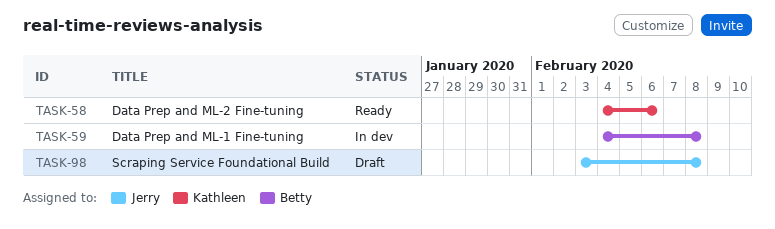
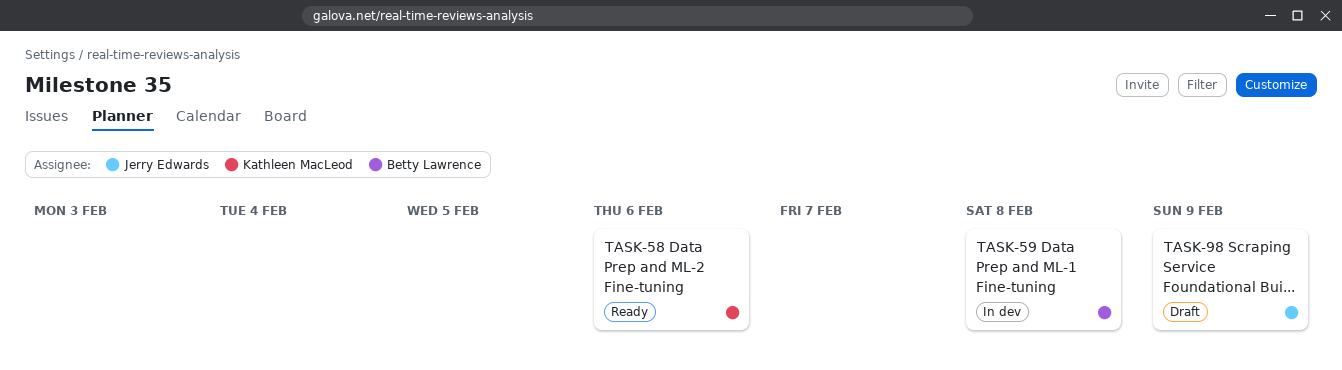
TASK-98, due: Feb 8 -> Feb 9

